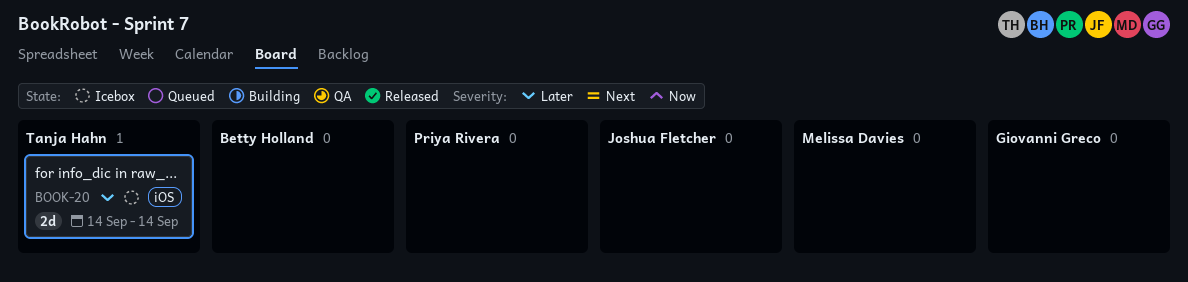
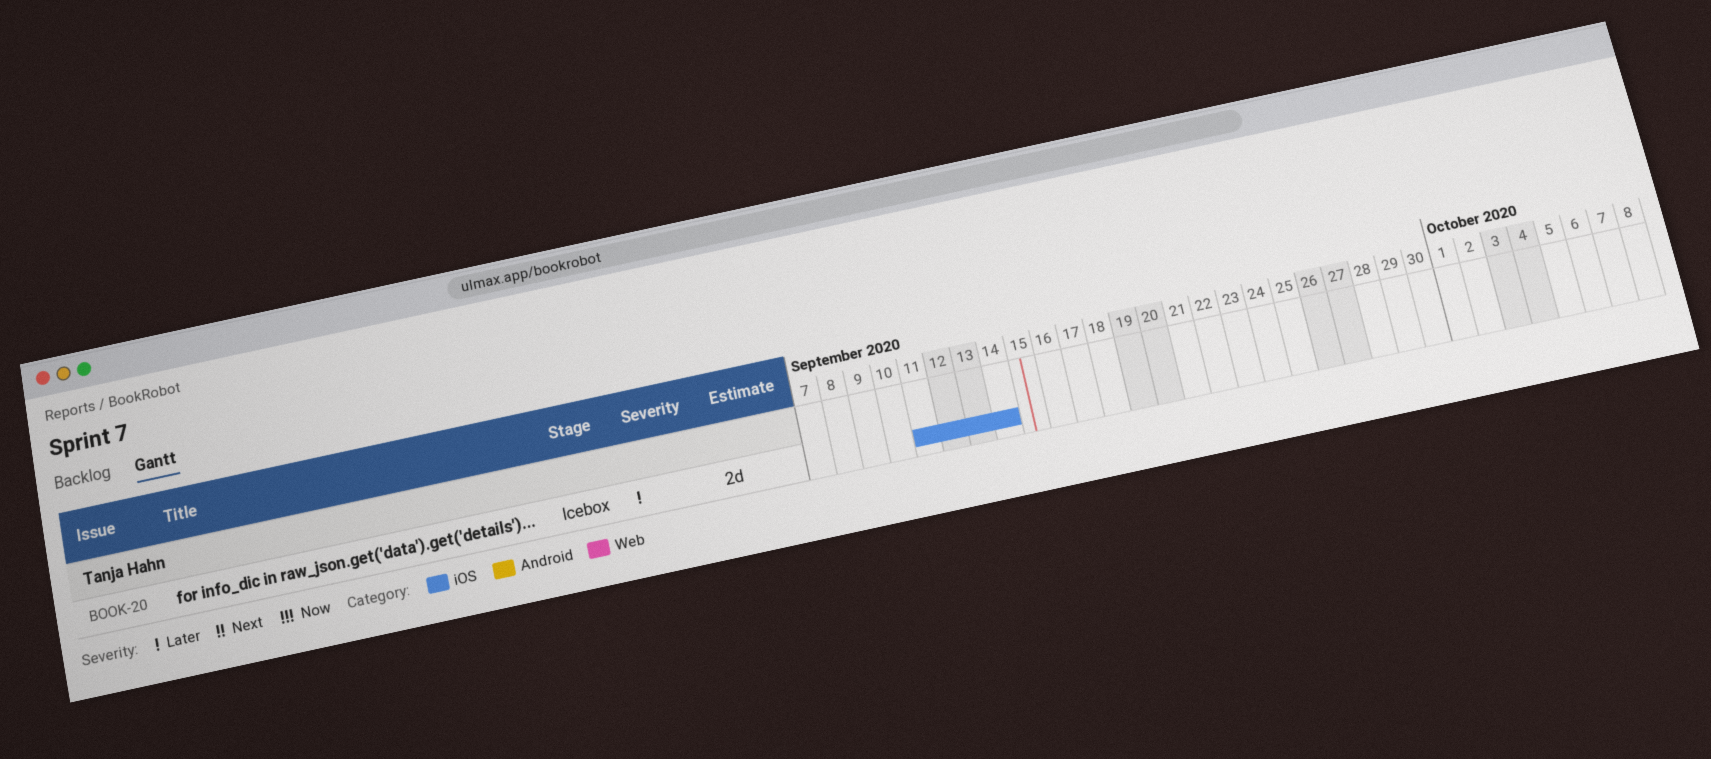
BOOK-20, start: Sep 14 -> Sep 11

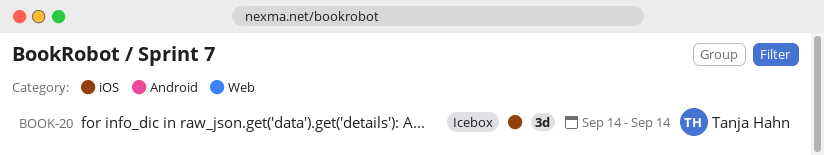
BOOK-20, estimate: 2d -> 3d
BOOK-20, start: Sep 11 -> Sep 14

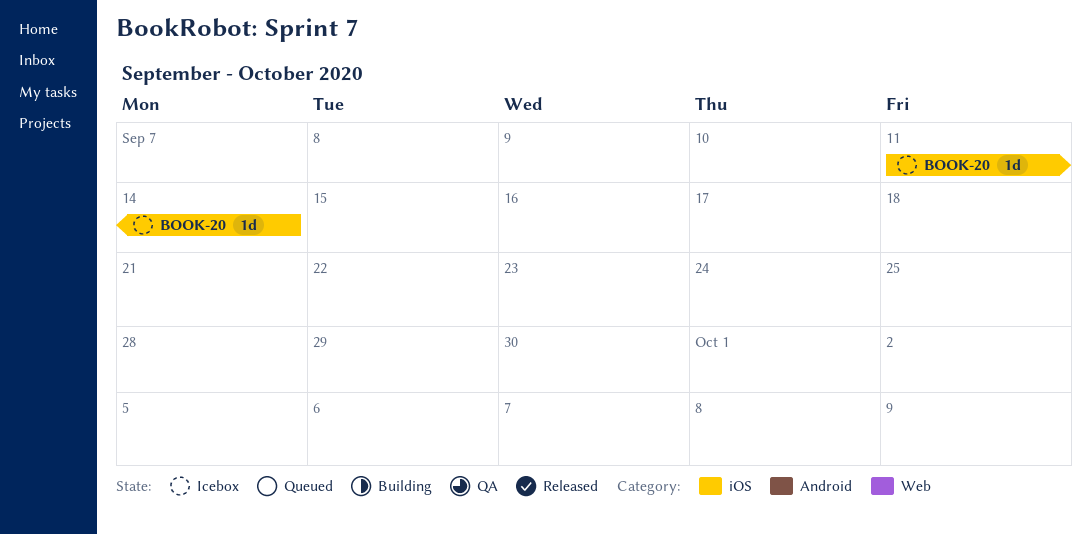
BOOK-20, estimate: 3d -> 1d
BOOK-20, start: Sep 14 -> Sep 11

